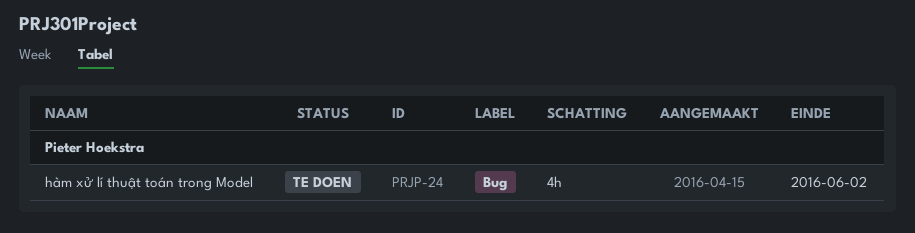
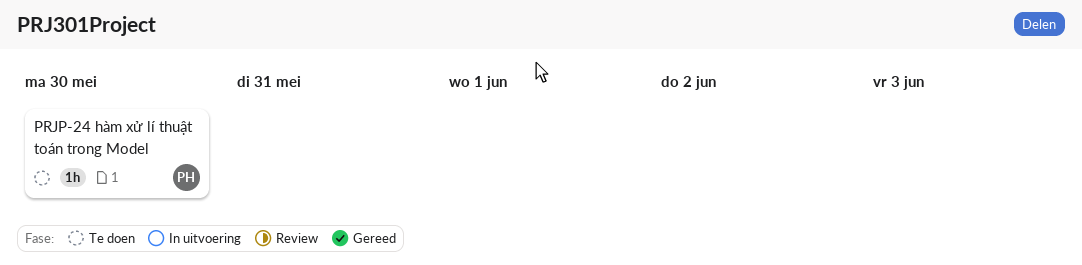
PRJP-24, estimate: 4h -> 1h
PRJP-24, due: Jun 2 -> May 30

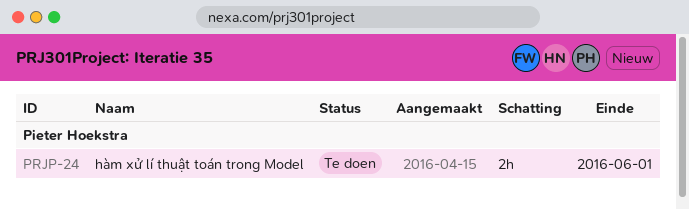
PRJP-24, estimate: 1h -> 2h
PRJP-24, due: May 30 -> Jun 1

